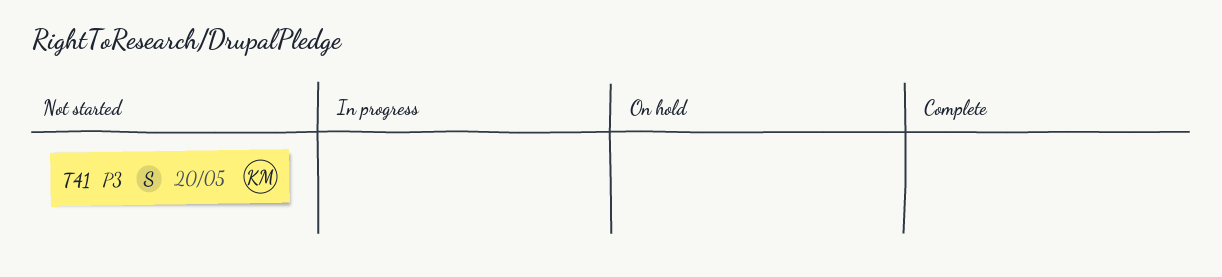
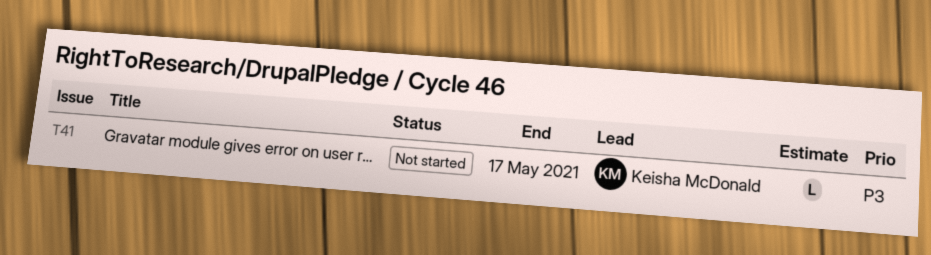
T41, estimate: S -> L
T41, due: May 20 -> May 17

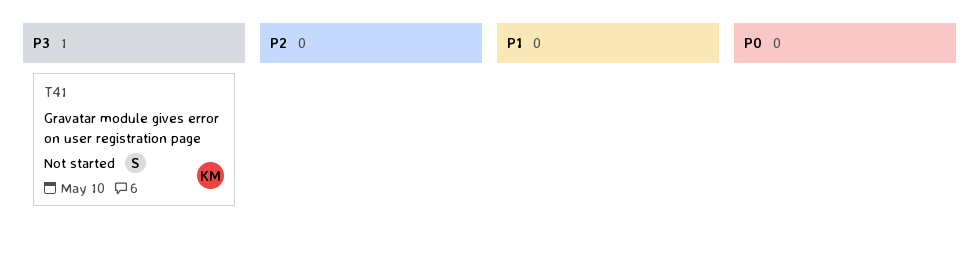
T41, estimate: L -> S
T41, due: May 17 -> May 10

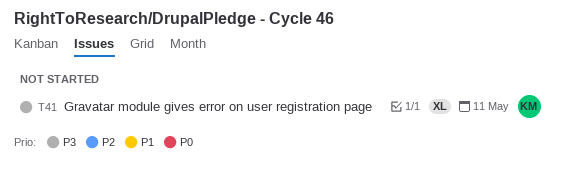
T41, estimate: S -> XL
T41, due: May 10 -> May 11

